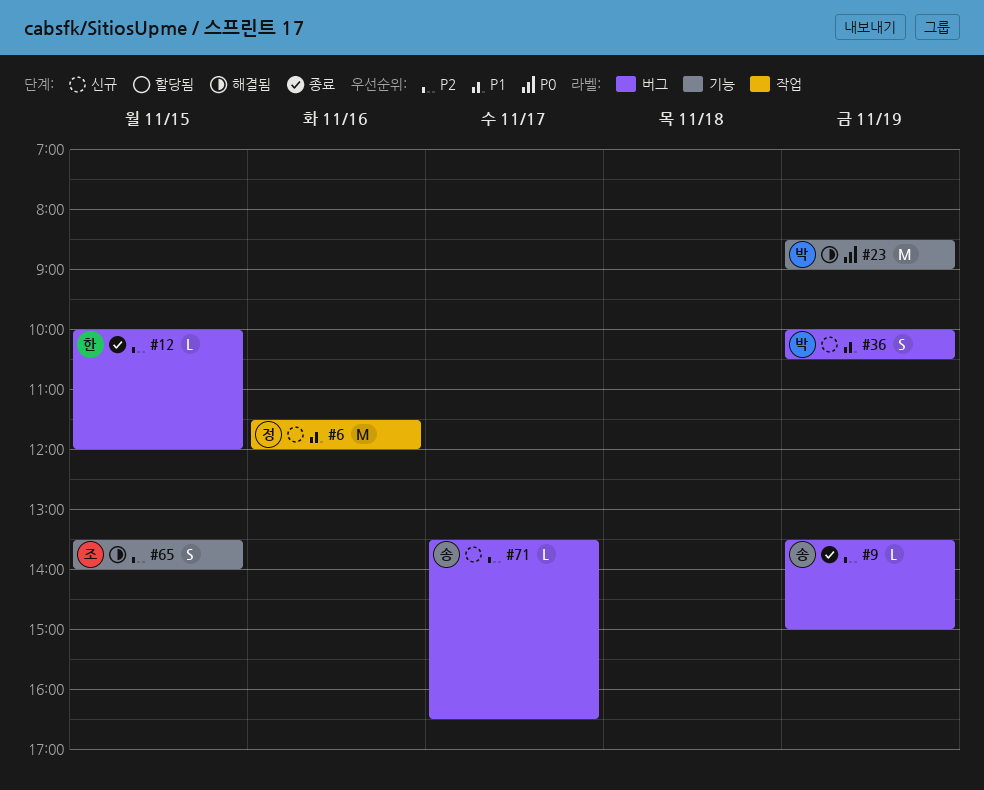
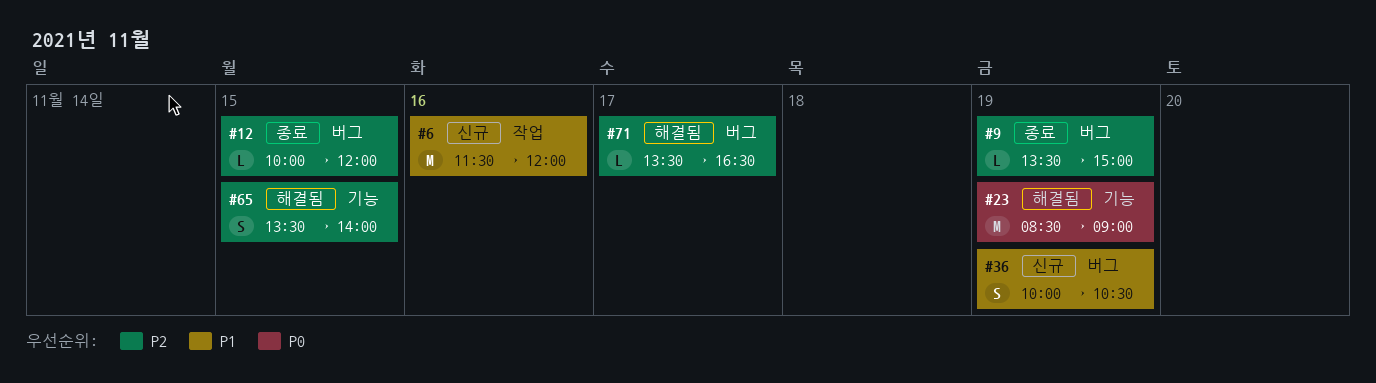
#71, status: 신규 -> 해결됨

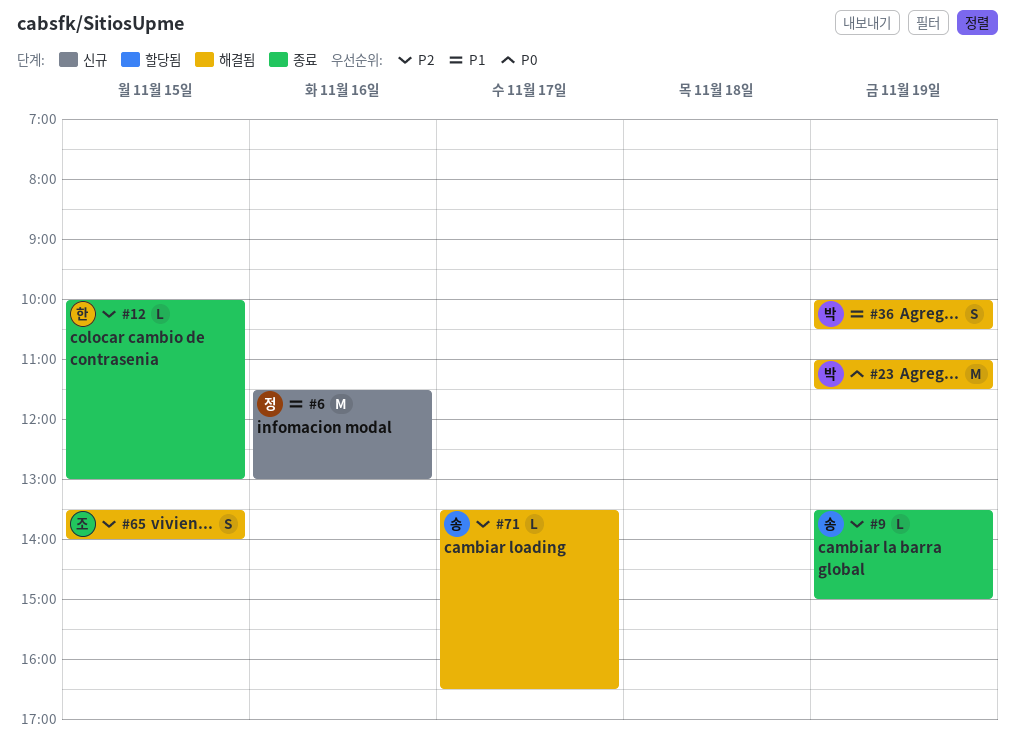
#6, ends: 12:00 -> 13:00
#12, ends: 12:00 -> 13:00
#23, begins: 08:30 -> 11:00
#23, ends: 09:00 -> 11:30
#36, status: 신규 -> 해결됨

